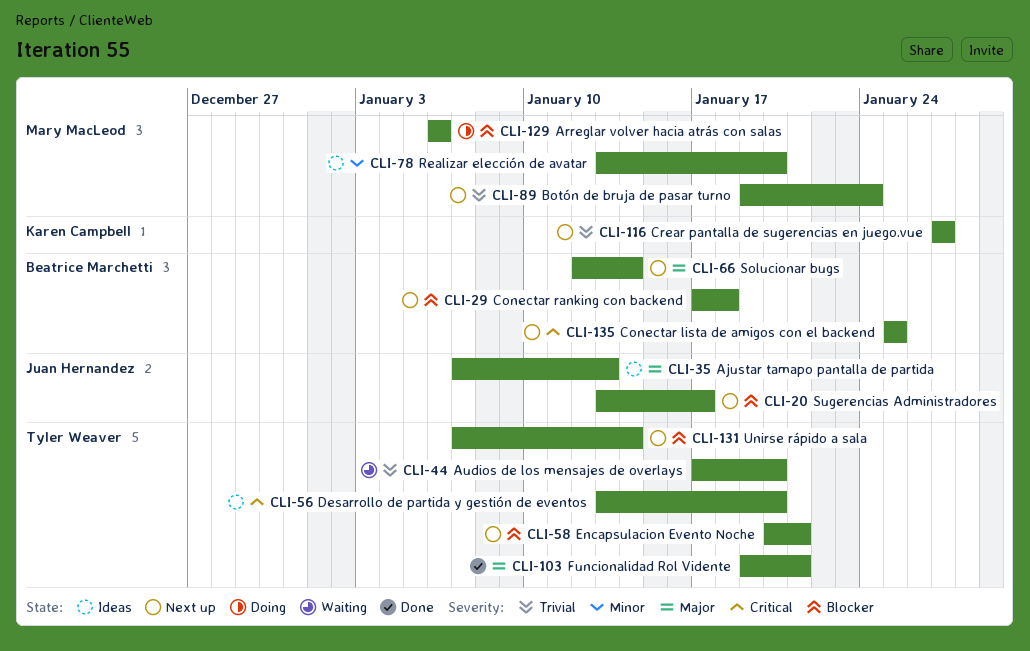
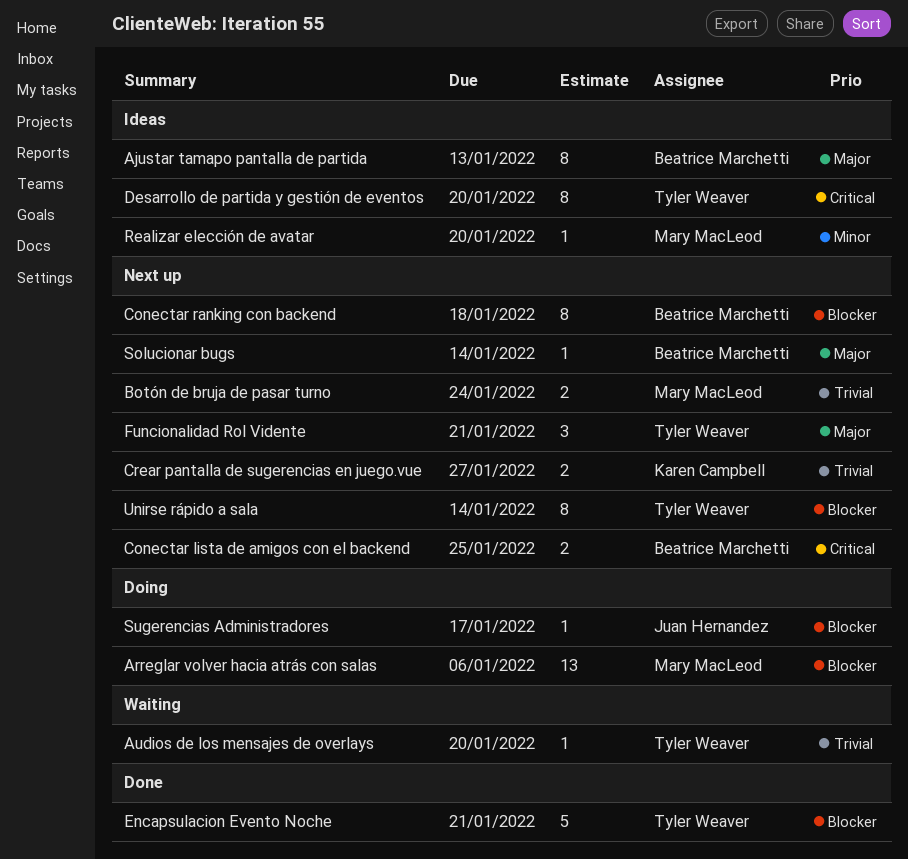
Ajustar tamapo pantalla de partida, owner: Juan Hernandez -> Beatrice Marchetti
Encapsulacion Evento Noche, status: Next up -> Done
Funcionalidad Rol Vidente, status: Done -> Next up
Sugerencias Administradores, status: Next up -> Doing

